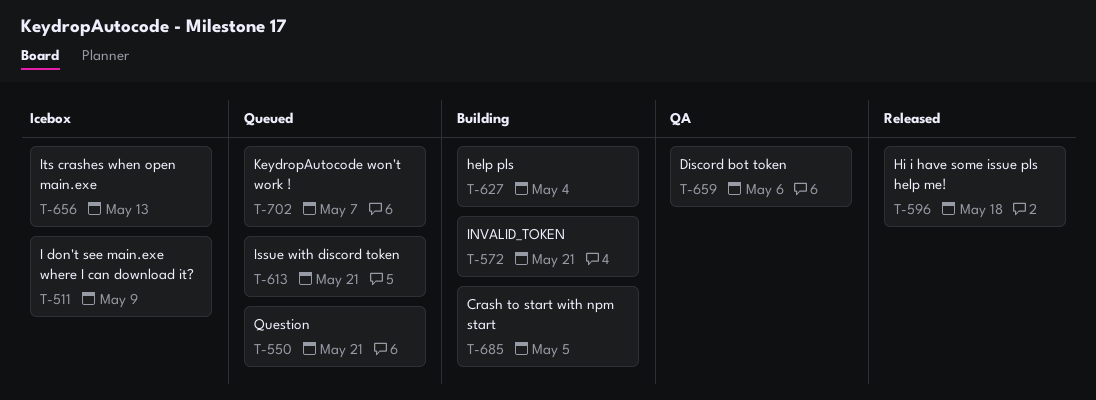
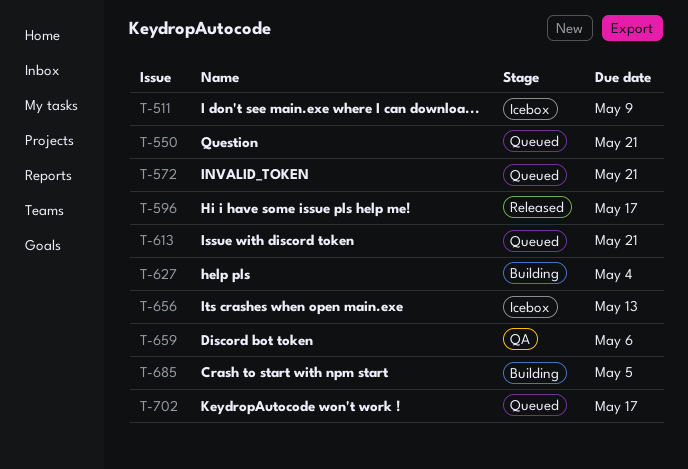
T-572, status: Building -> Queued
T-596, due: May 18 -> May 17
T-702, due: May 7 -> May 17

